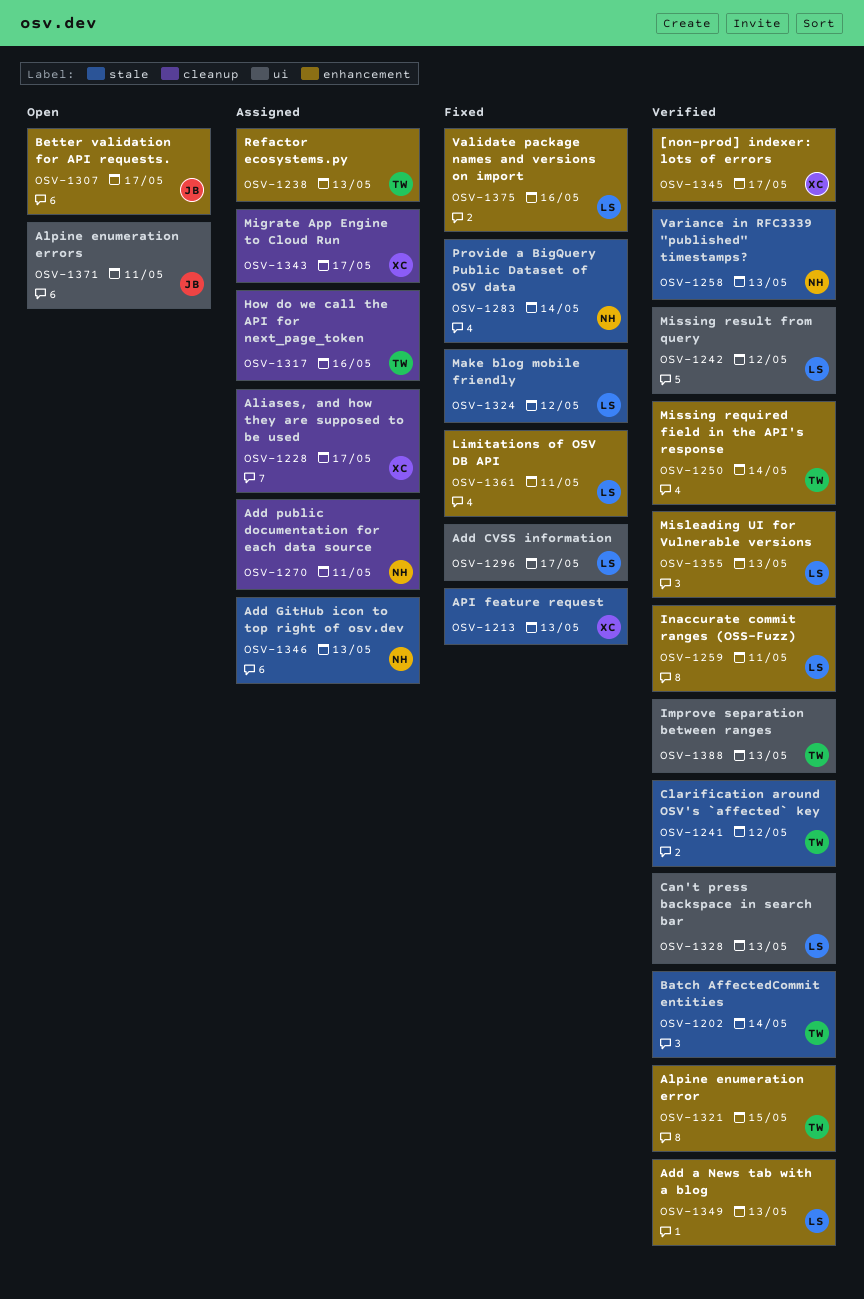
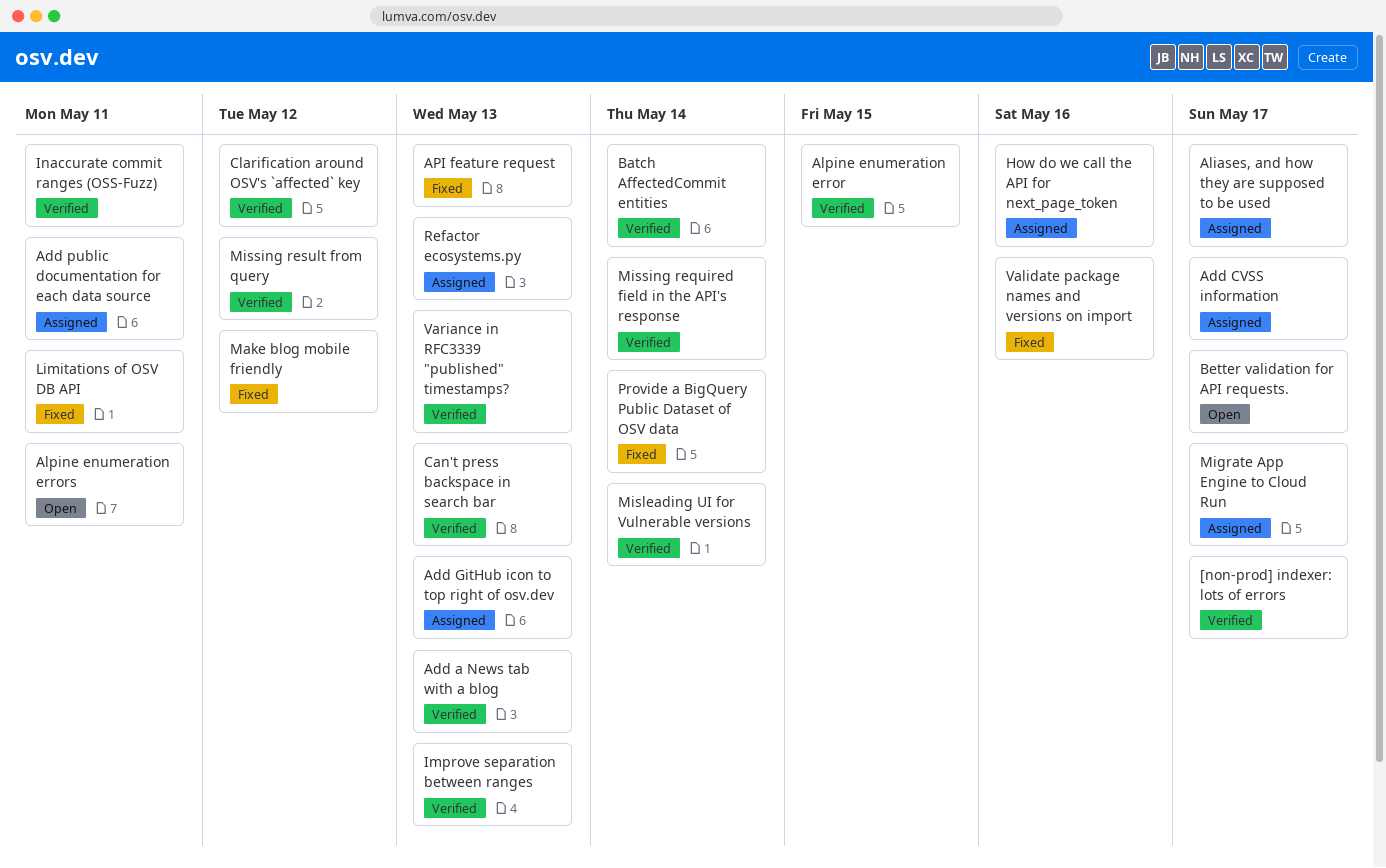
Add CVSS information, status: Fixed -> Assigned
Misleading UI for Vulnerable versions, due: May 13 -> May 14

